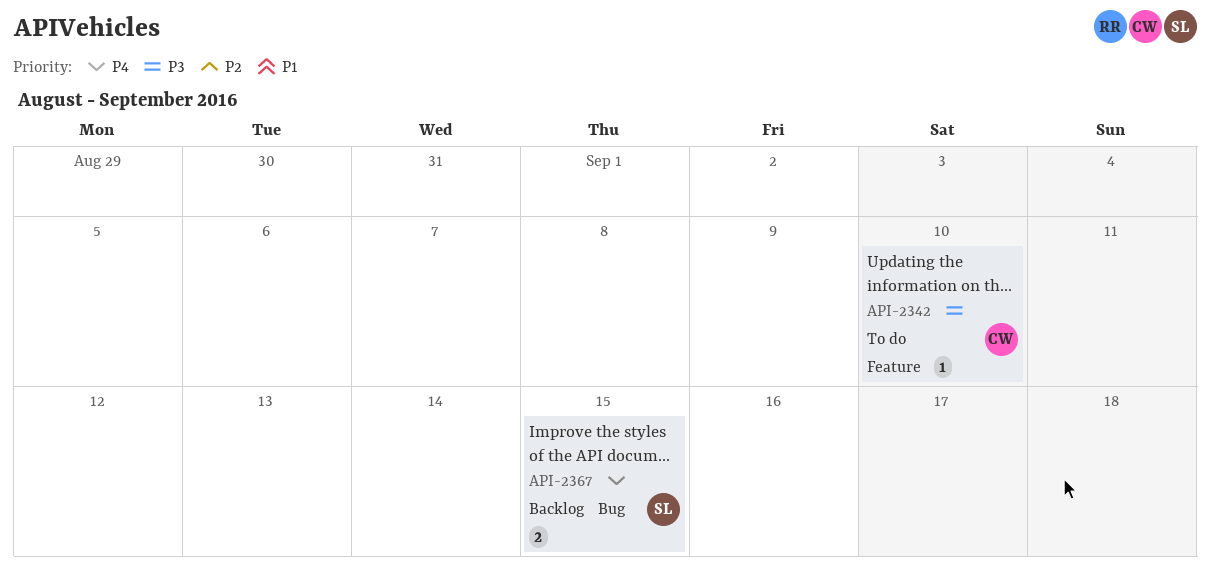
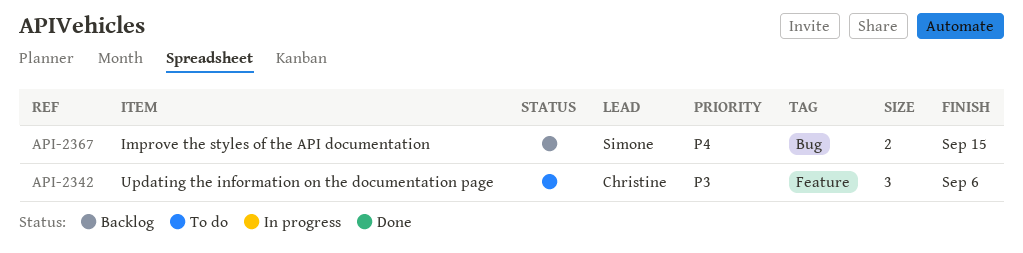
API-2342, estimate: 1 -> 3
API-2342, due: Sep 10 -> Sep 6

